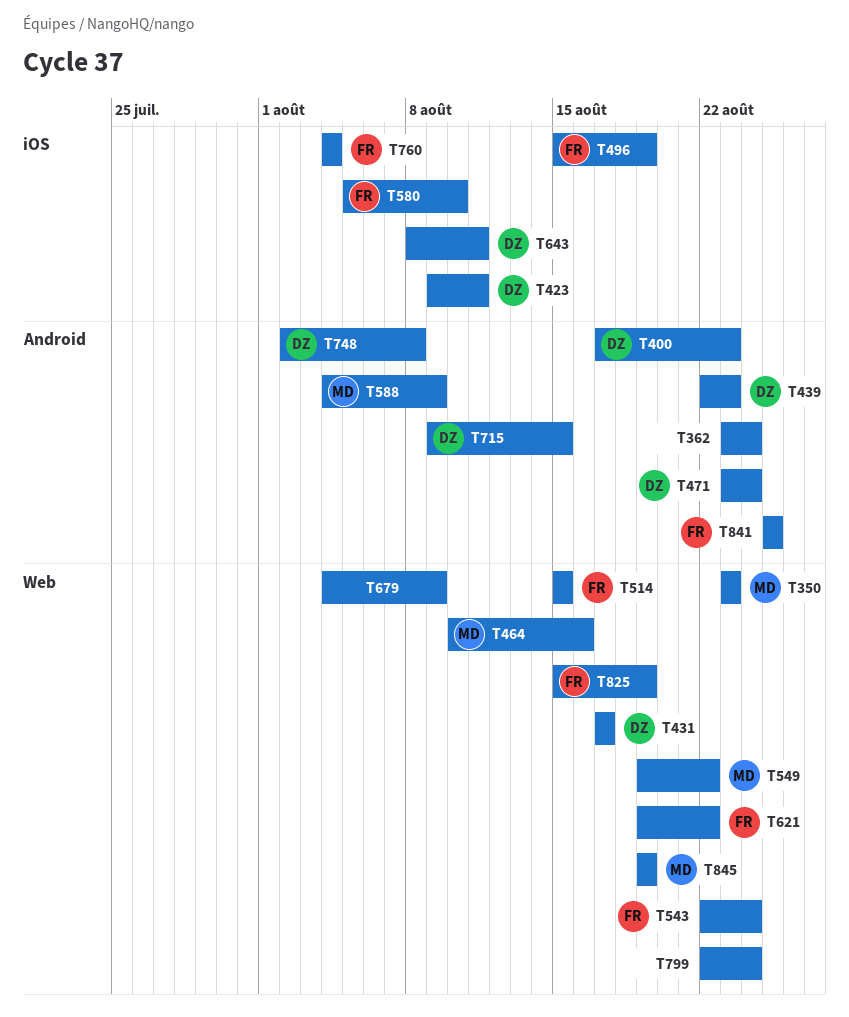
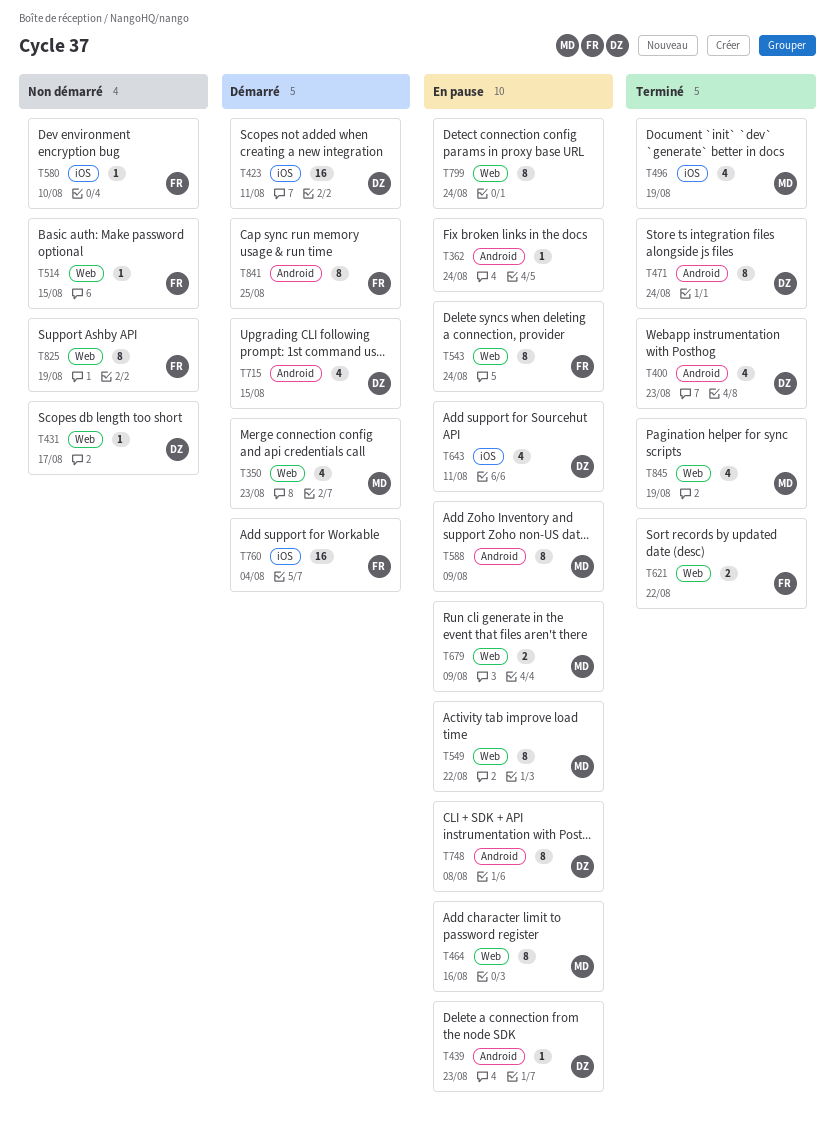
T496, owner: FR -> MD
T679, owner: none -> MD

